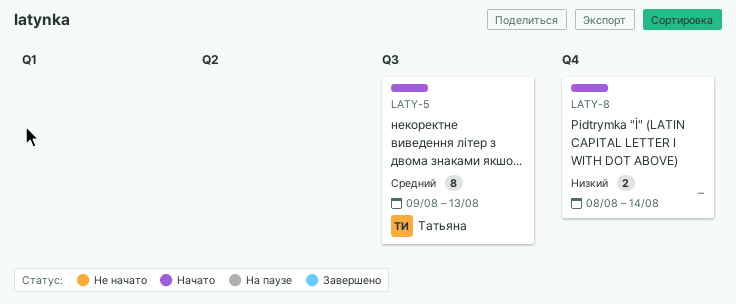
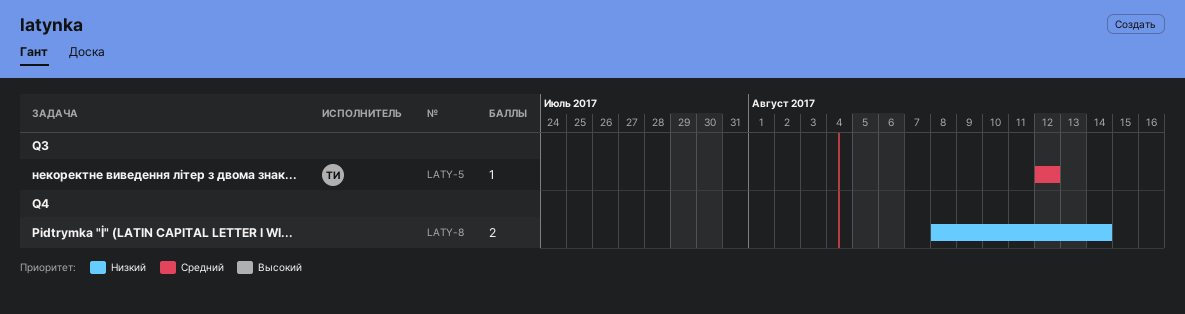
LATY-5, estimate: 8 -> 1
LATY-5, start: Aug 9 -> Aug 12
LATY-5, due: Aug 13 -> Aug 12

